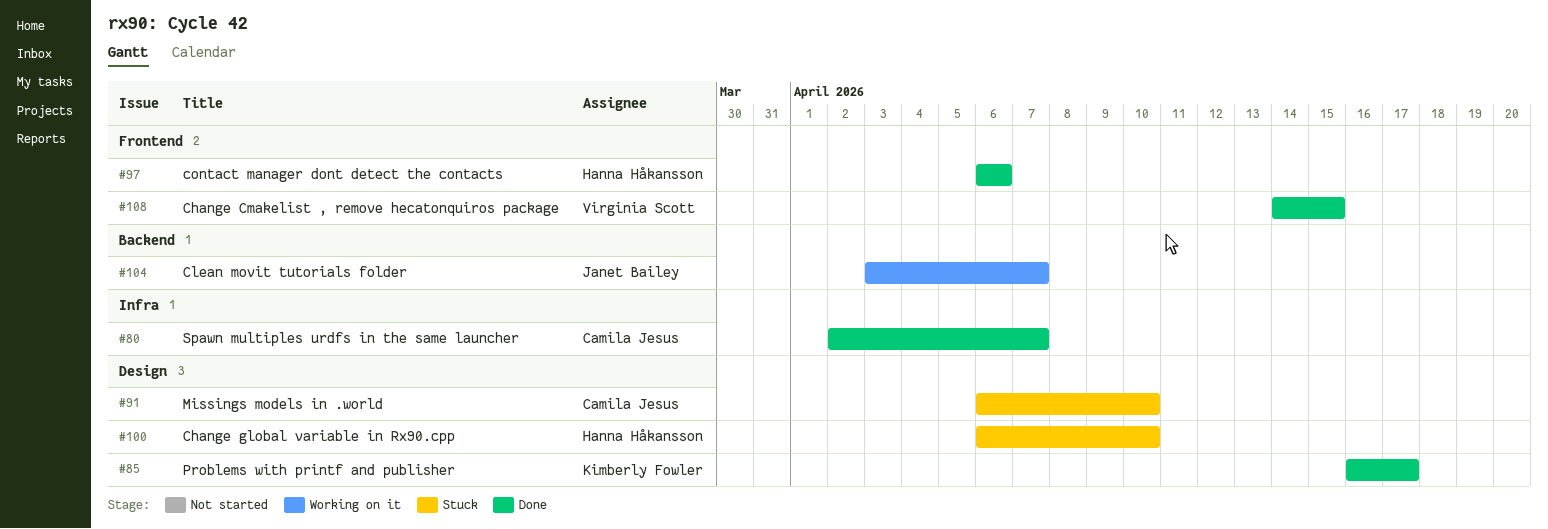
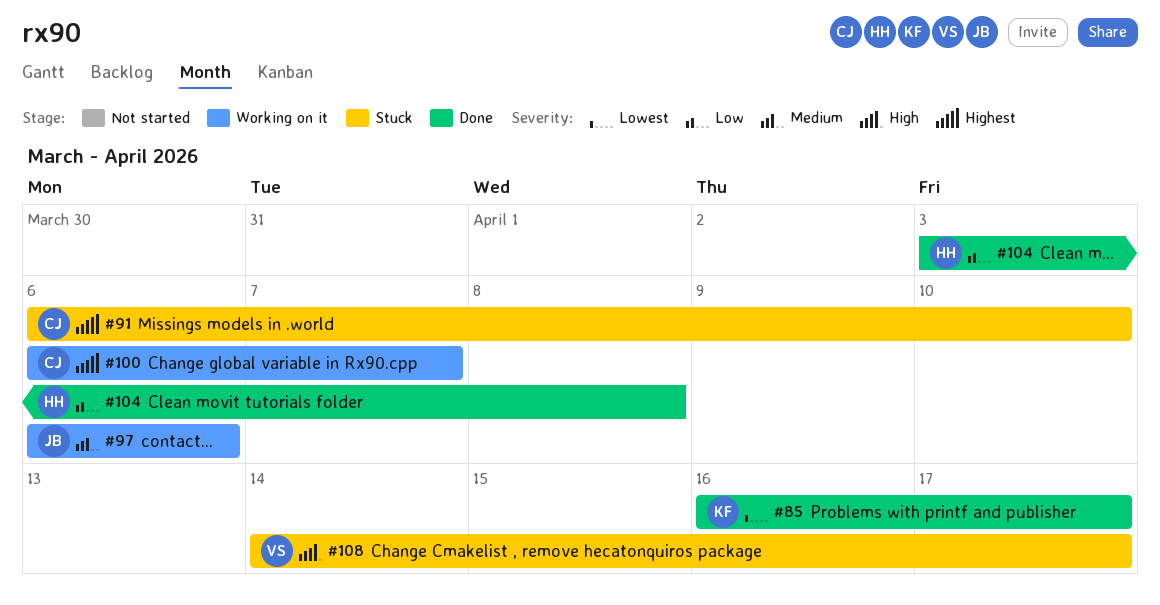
#80: present -> none
#97, status: Done -> Working on it
#97, owner: Hanna Håkansson -> Janet Bailey
#100, status: Stuck -> Working on it
#100, owner: Hanna Håkansson -> Camila Jesus
#100, due: Apr 10 -> Apr 7
#104, status: Working on it -> Done
#104, owner: Janet Bailey -> Hanna Håkansson
#104, due: Apr 7 -> Apr 8
#108, status: Done -> Stuck
#108, due: Apr 15 -> Apr 17

